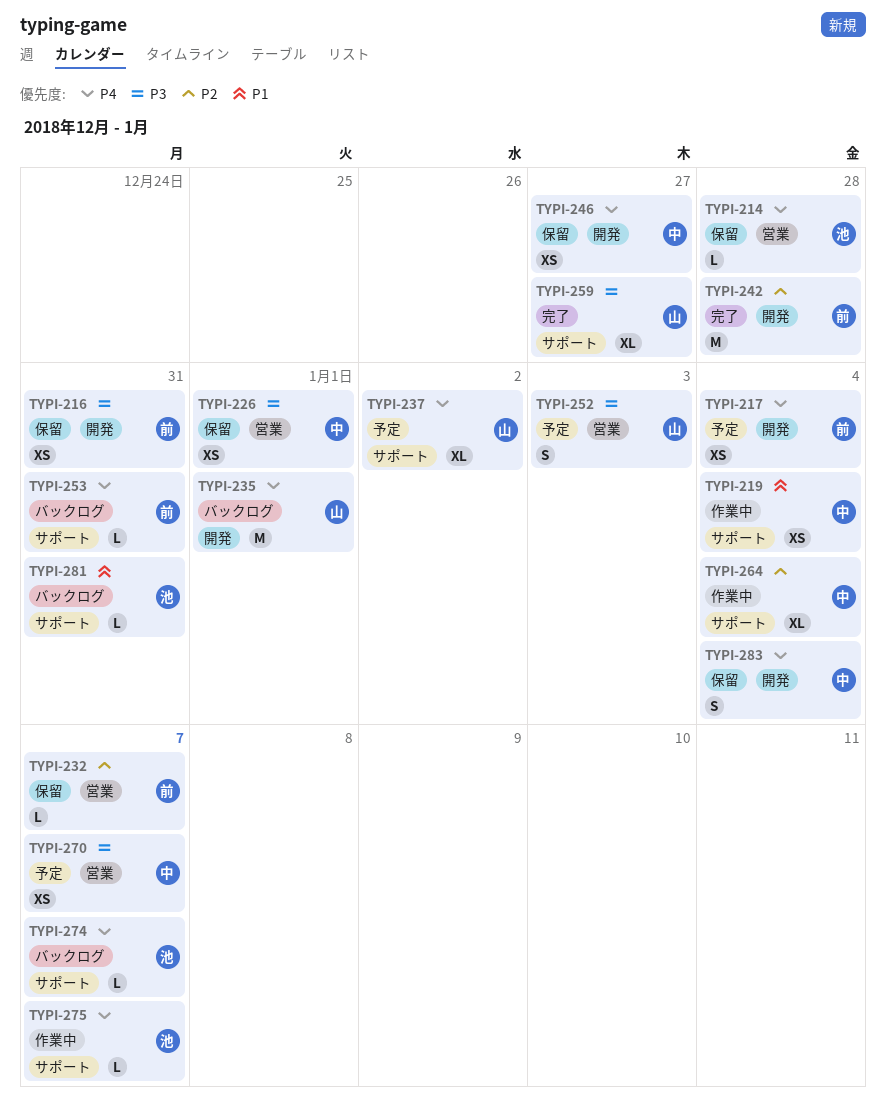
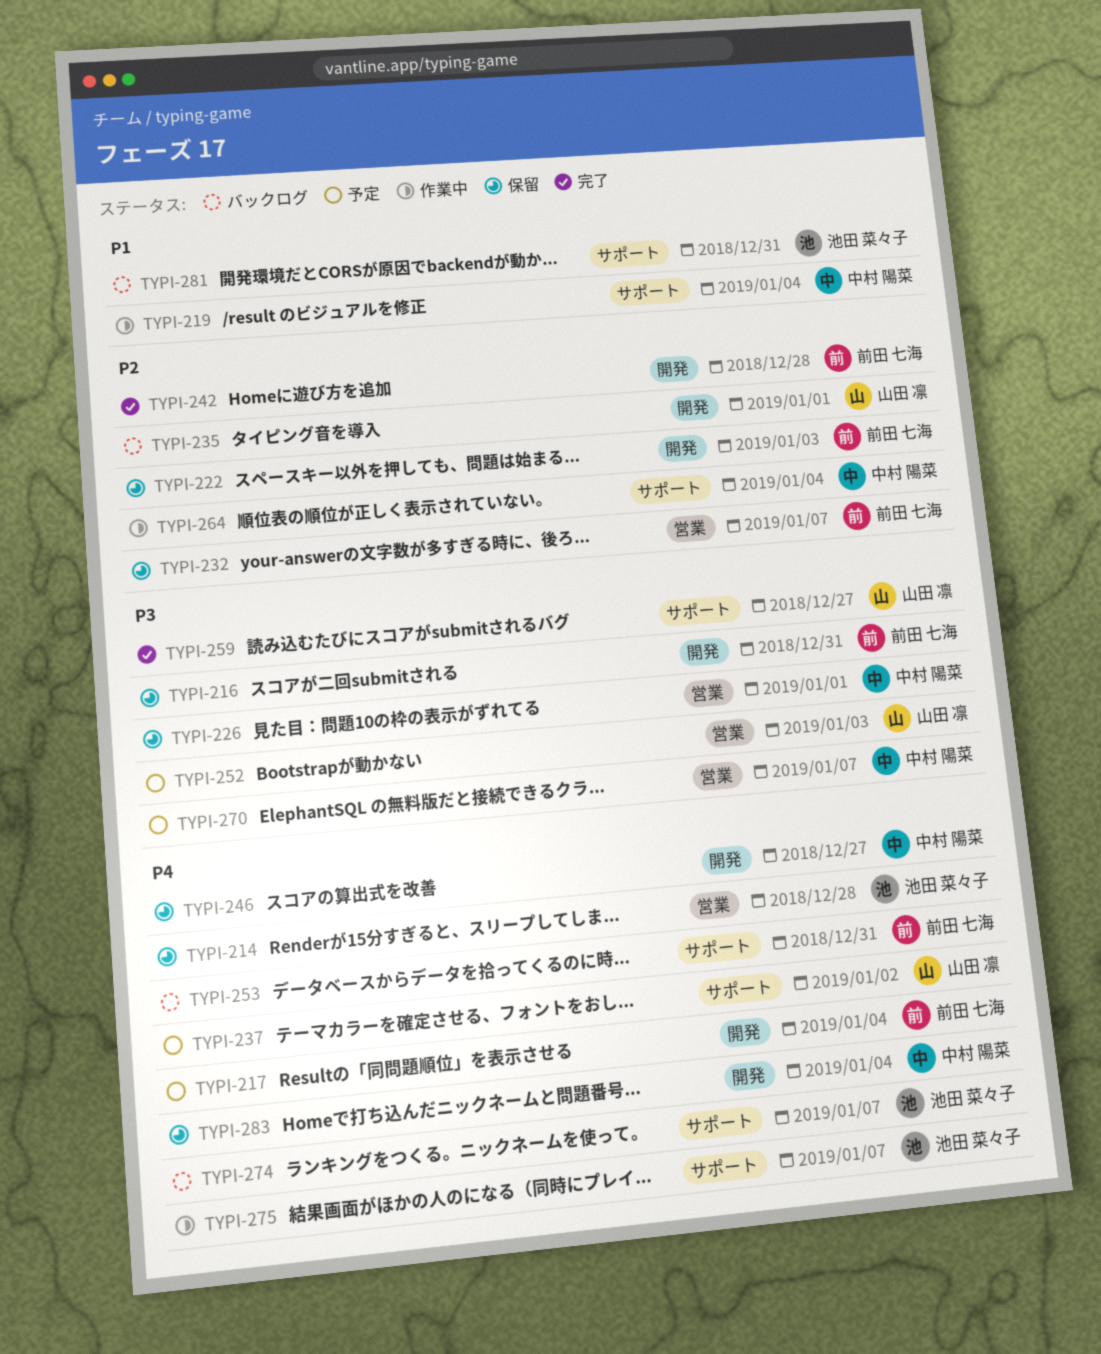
TYPI-222: none -> present
TYPI-235, priority: P4 -> P2

